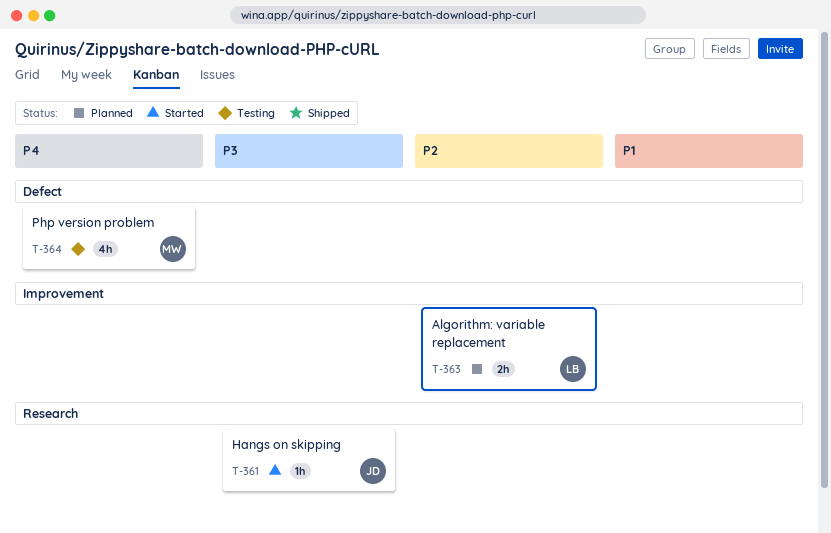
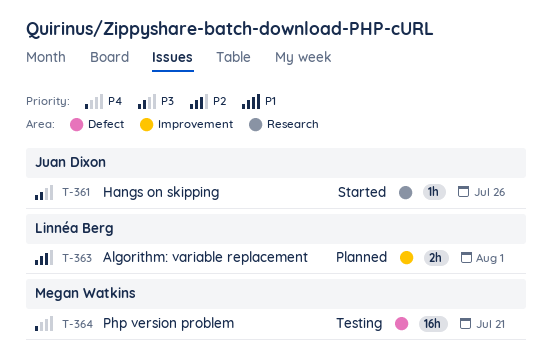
T-364, estimate: 4h -> 16h

